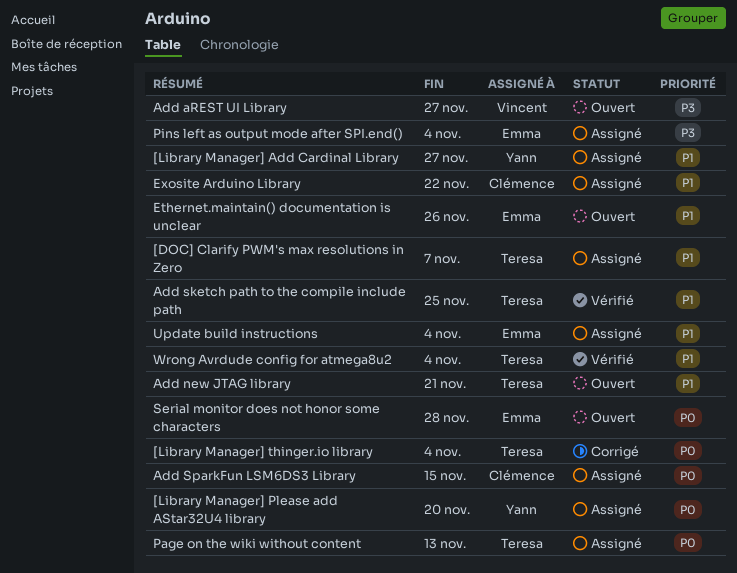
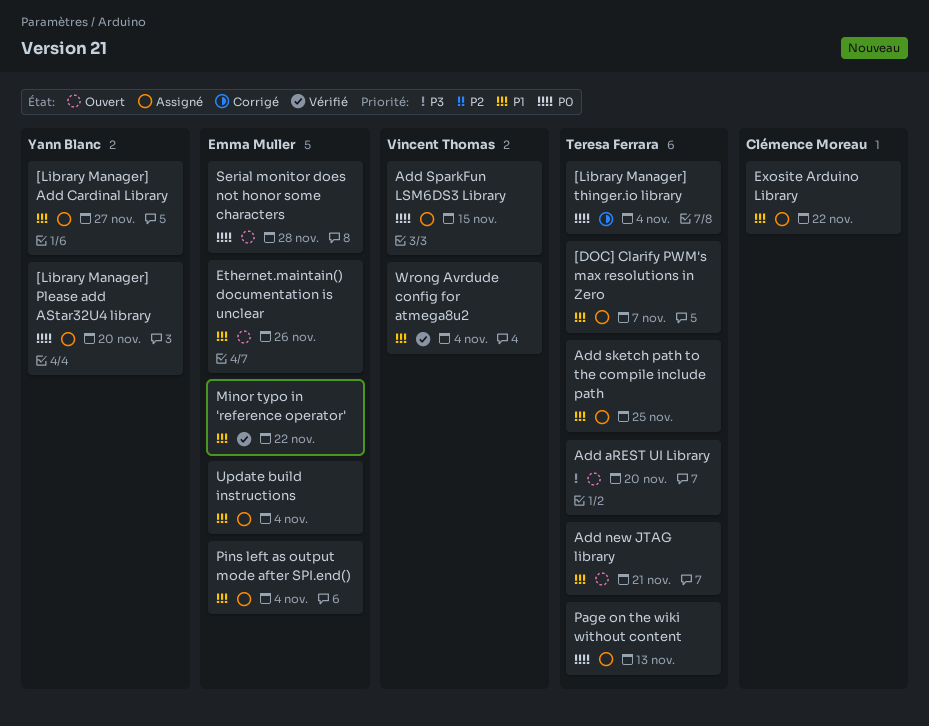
Add aREST UI Library, owner: Vincent Thomas -> Teresa Ferrara
Add aREST UI Library, due: Nov 27 -> Nov 20
Add sketch path to the compile include path, status: Vérifié -> Assigné
Add SparkFun LSM6DS3 Library, owner: Clémence Moreau -> Vincent Thomas
Minor typo in 'reference operator': none -> present
Pins left as output mode after SPI.end(), priority: P3 -> P1
Wrong Avrdude config for atmega8u2, owner: Teresa Ferrara -> Vincent Thomas

